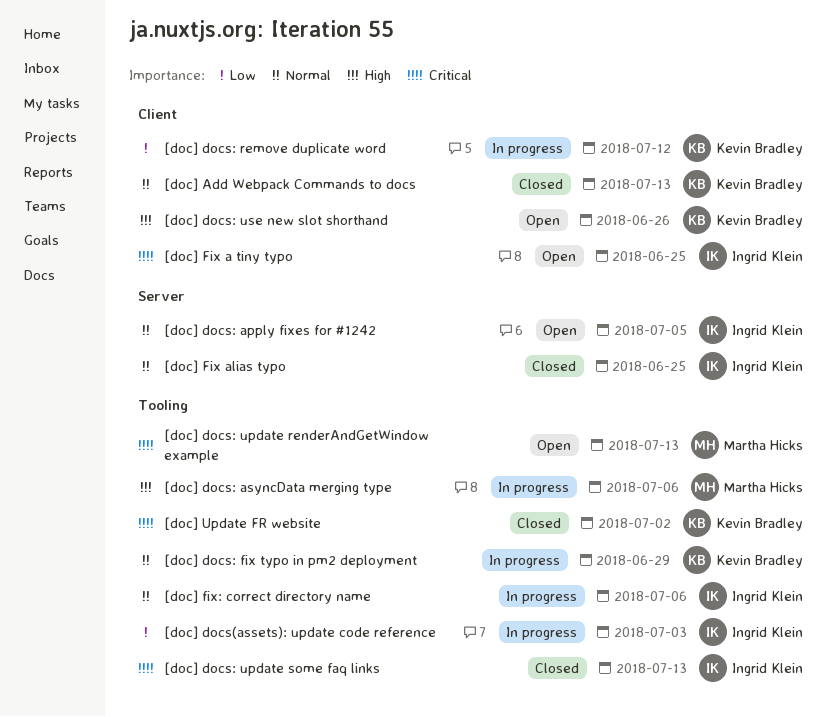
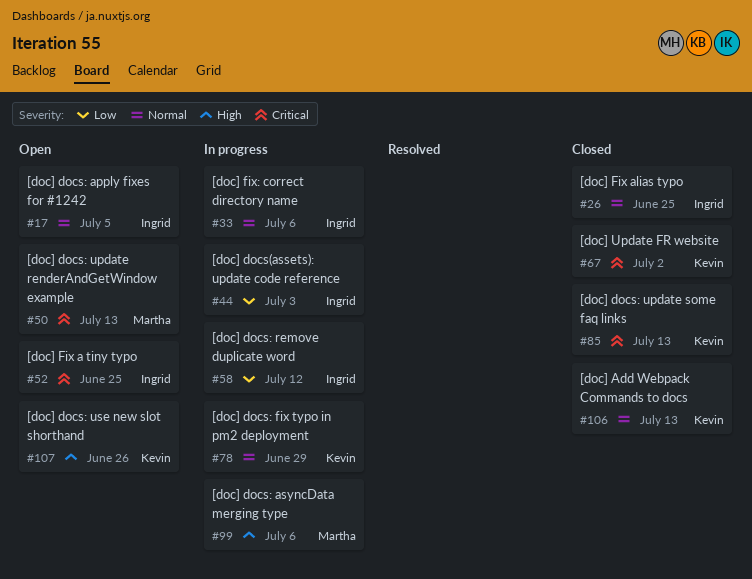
[doc] docs: remove duplicate word, owner: Kevin Bradley -> Ingrid Klein
[doc] docs: update some faq links, owner: Ingrid Klein -> Kevin Bradley

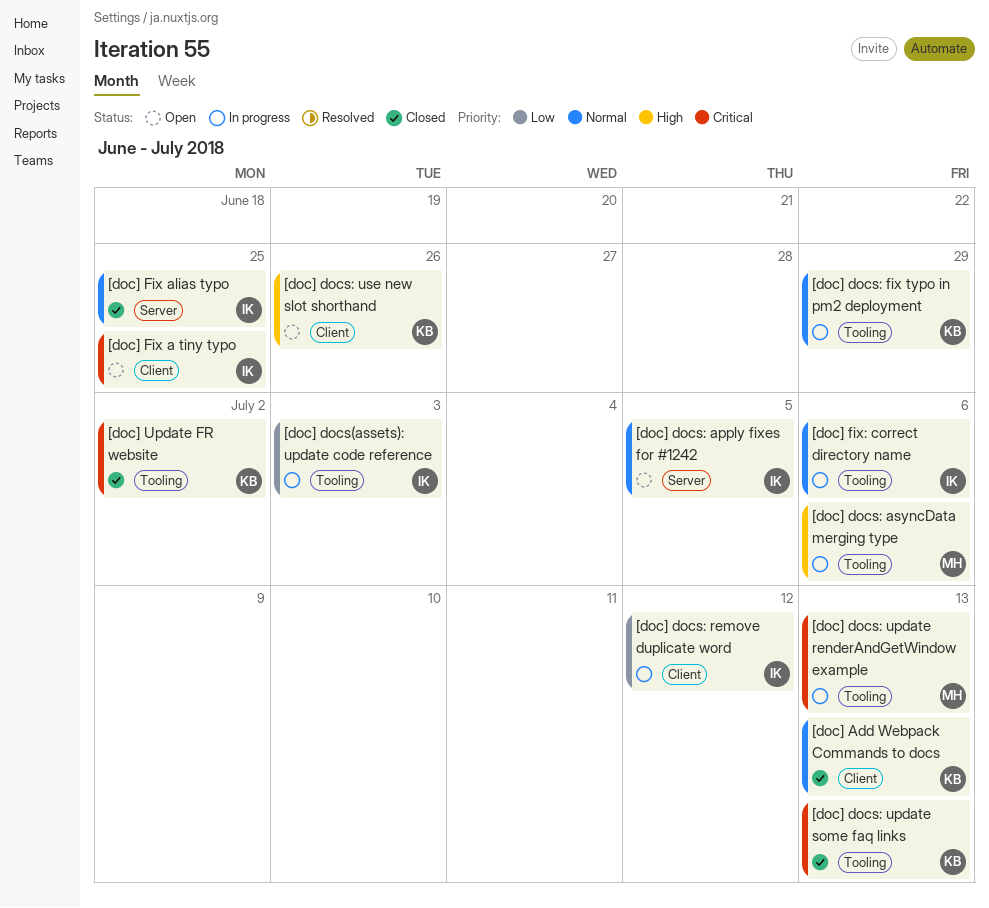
[doc] docs: update renderAndGetWindow example, status: Open -> In progress

